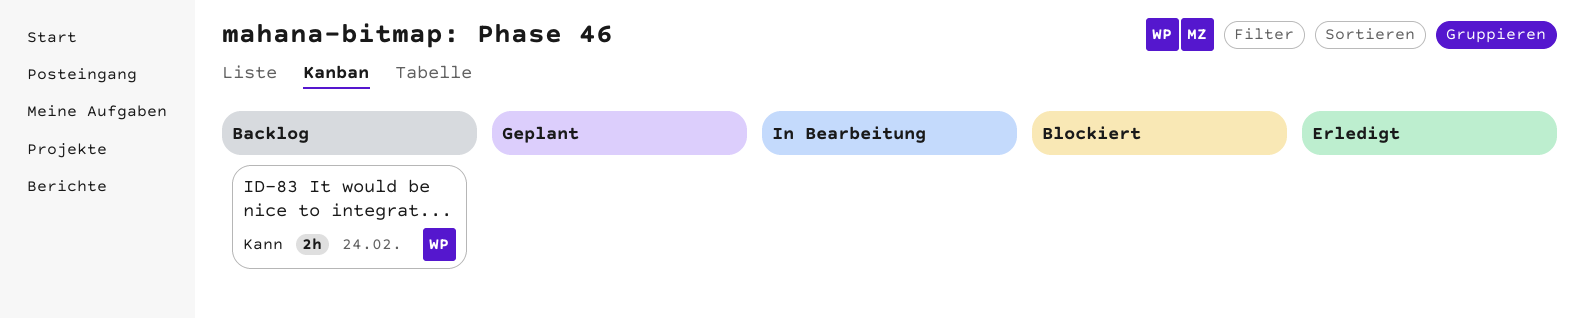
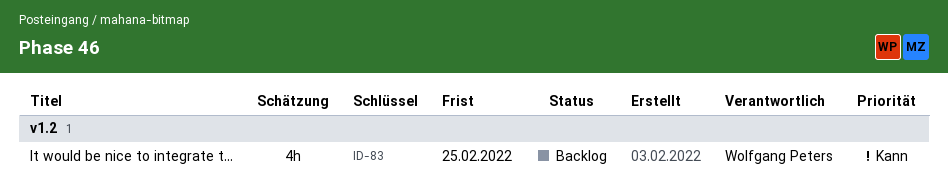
ID-83, estimate: 2h -> 4h
ID-83, due: Feb 24 -> Feb 25

